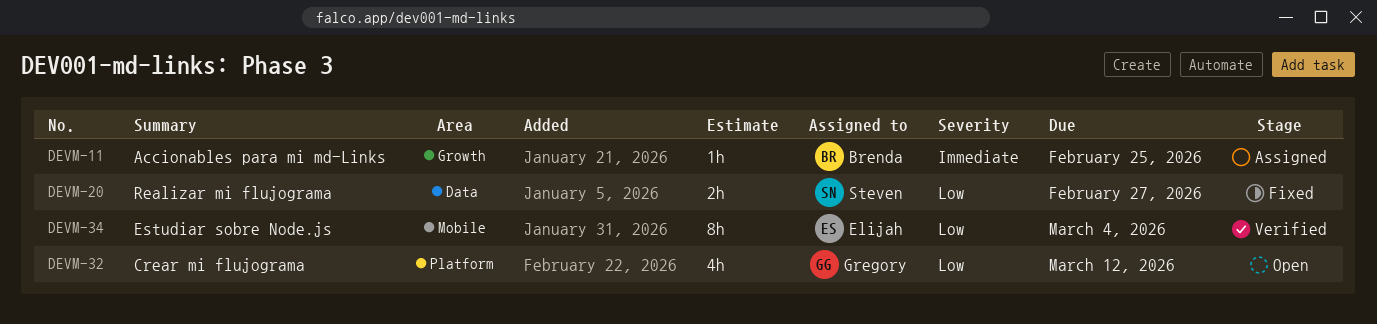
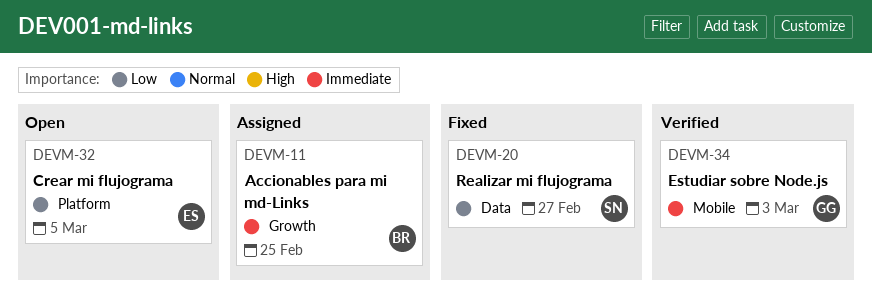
DEVM-32, owner: Gregory -> Elijah
DEVM-32, due: Mar 12 -> Mar 5
DEVM-34, owner: Elijah -> Gregory
DEVM-34, priority: Low -> Immediate
DEVM-34, due: Mar 4 -> Mar 3

